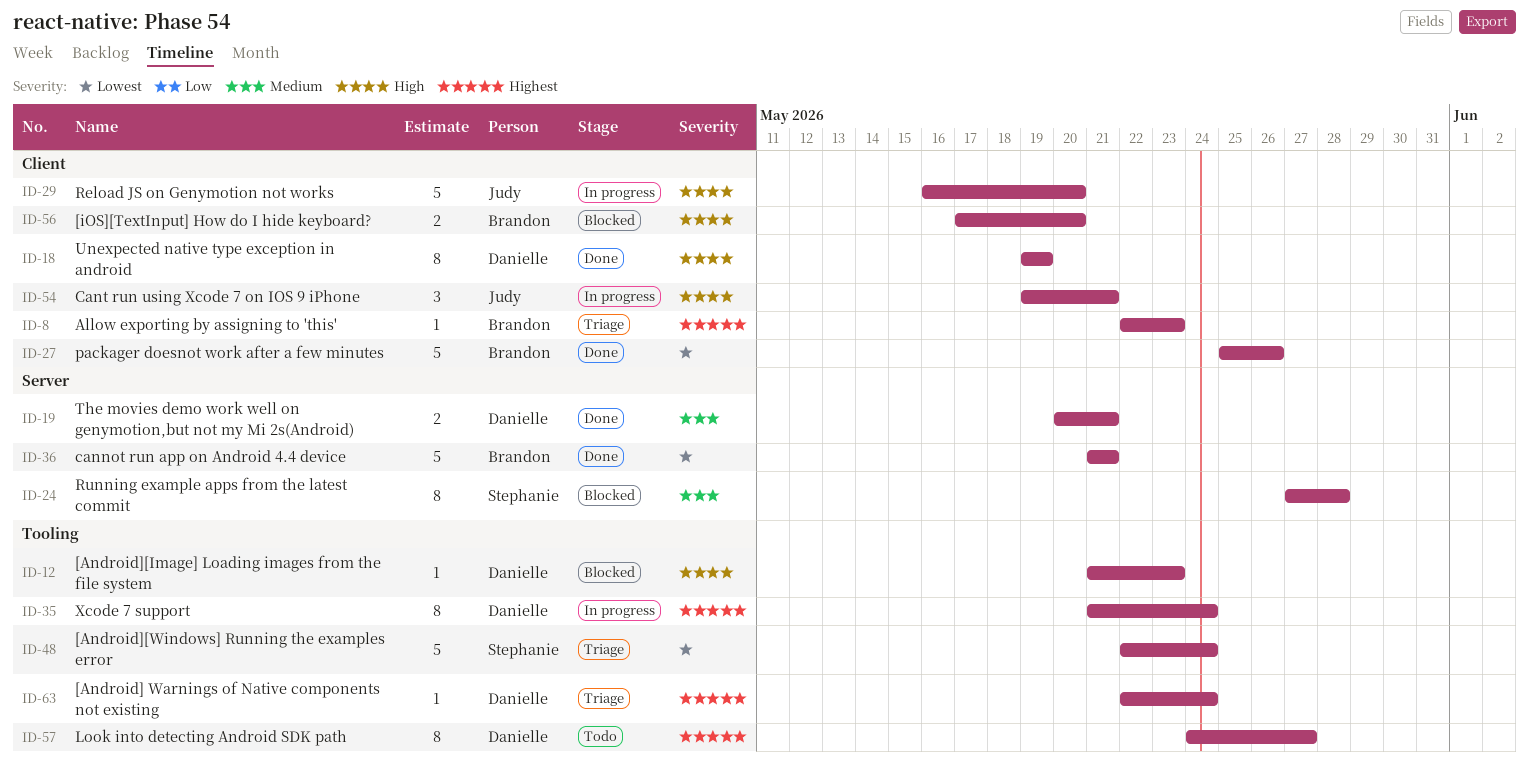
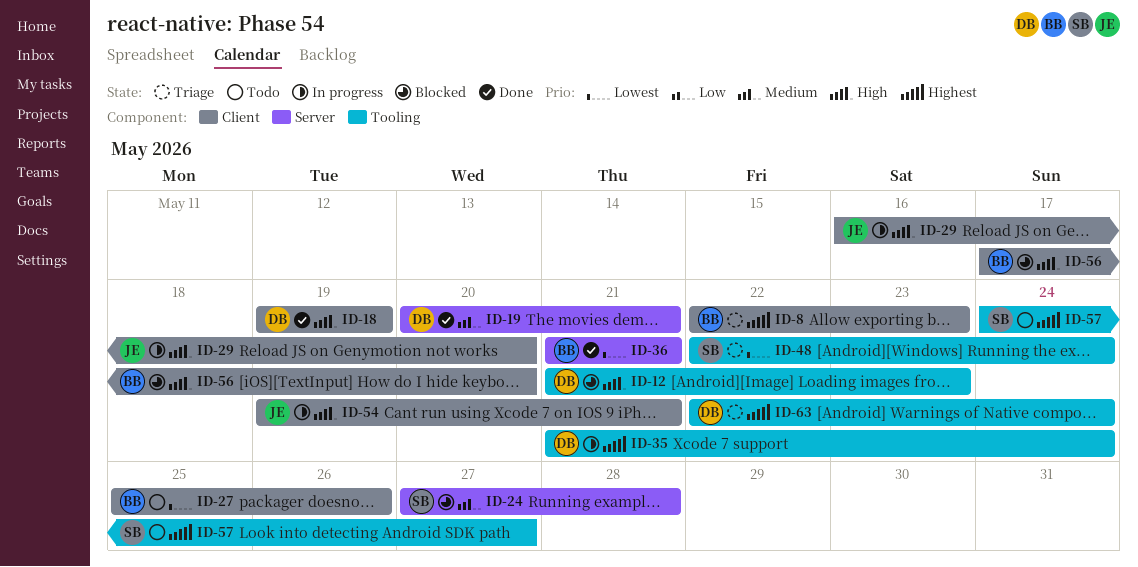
ID-27, status: Done -> Todo
ID-57, owner: Danielle -> Stephanie

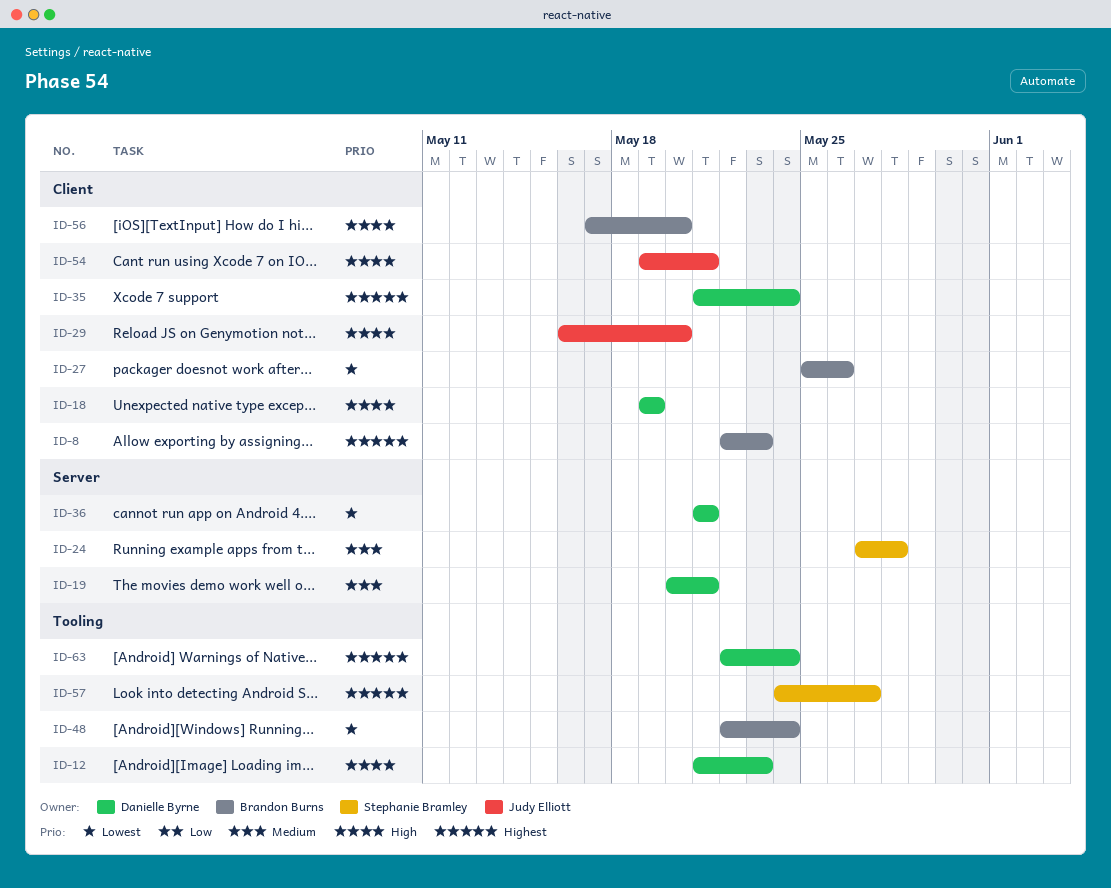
ID-35, label: Tooling -> Client
ID-36, owner: Brandon Burns -> Danielle Byrne
ID-48, owner: Stephanie Bramley -> Brandon Burns

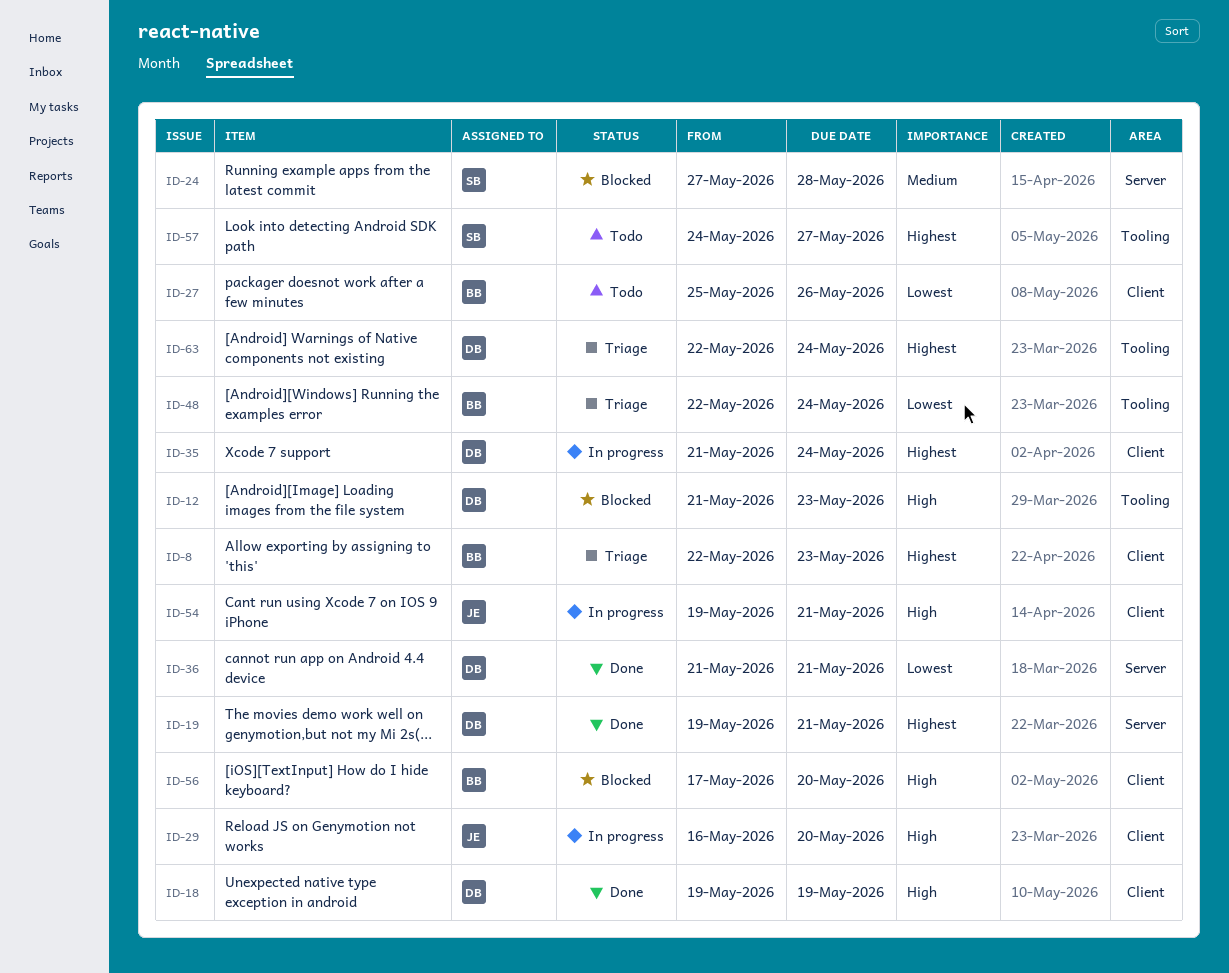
ID-19, priority: Medium -> Highest
ID-19, start: May 20 -> May 19

